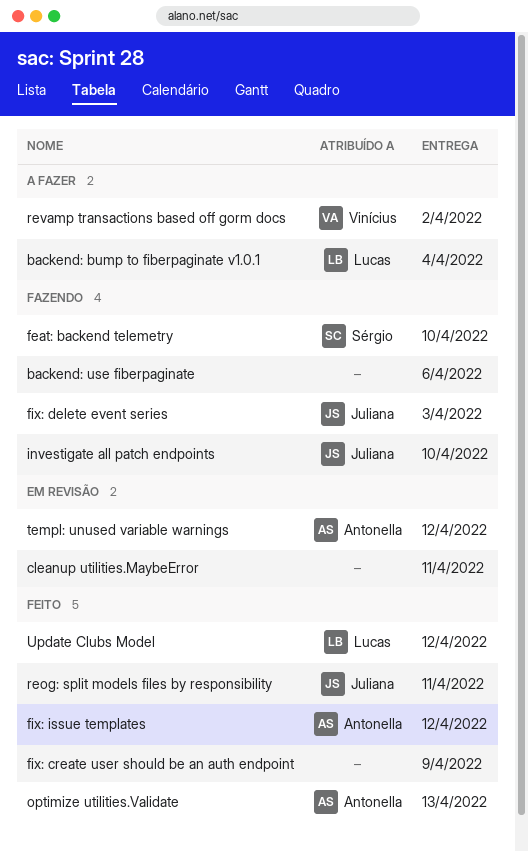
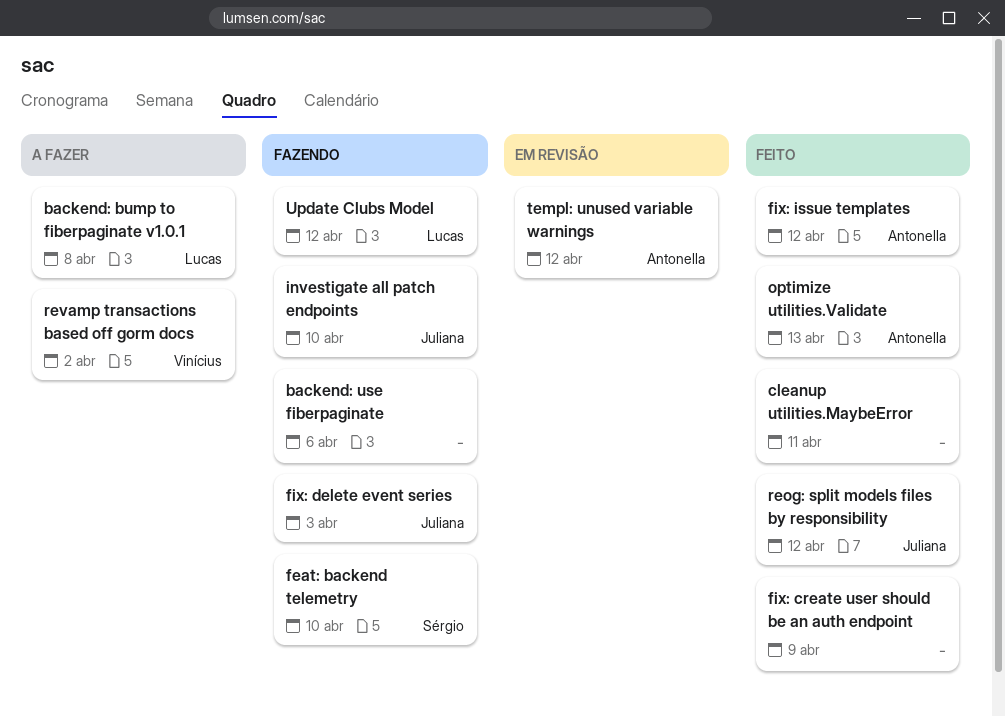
backend: bump to fiberpaginate v1.0.1, due: Apr 4 -> Apr 8
cleanup utilities.MaybeError, status: Em revisão -> Feito
reog: split models files by responsibility, due: Apr 11 -> Apr 12
Update Clubs Model, status: Feito -> Fazendo

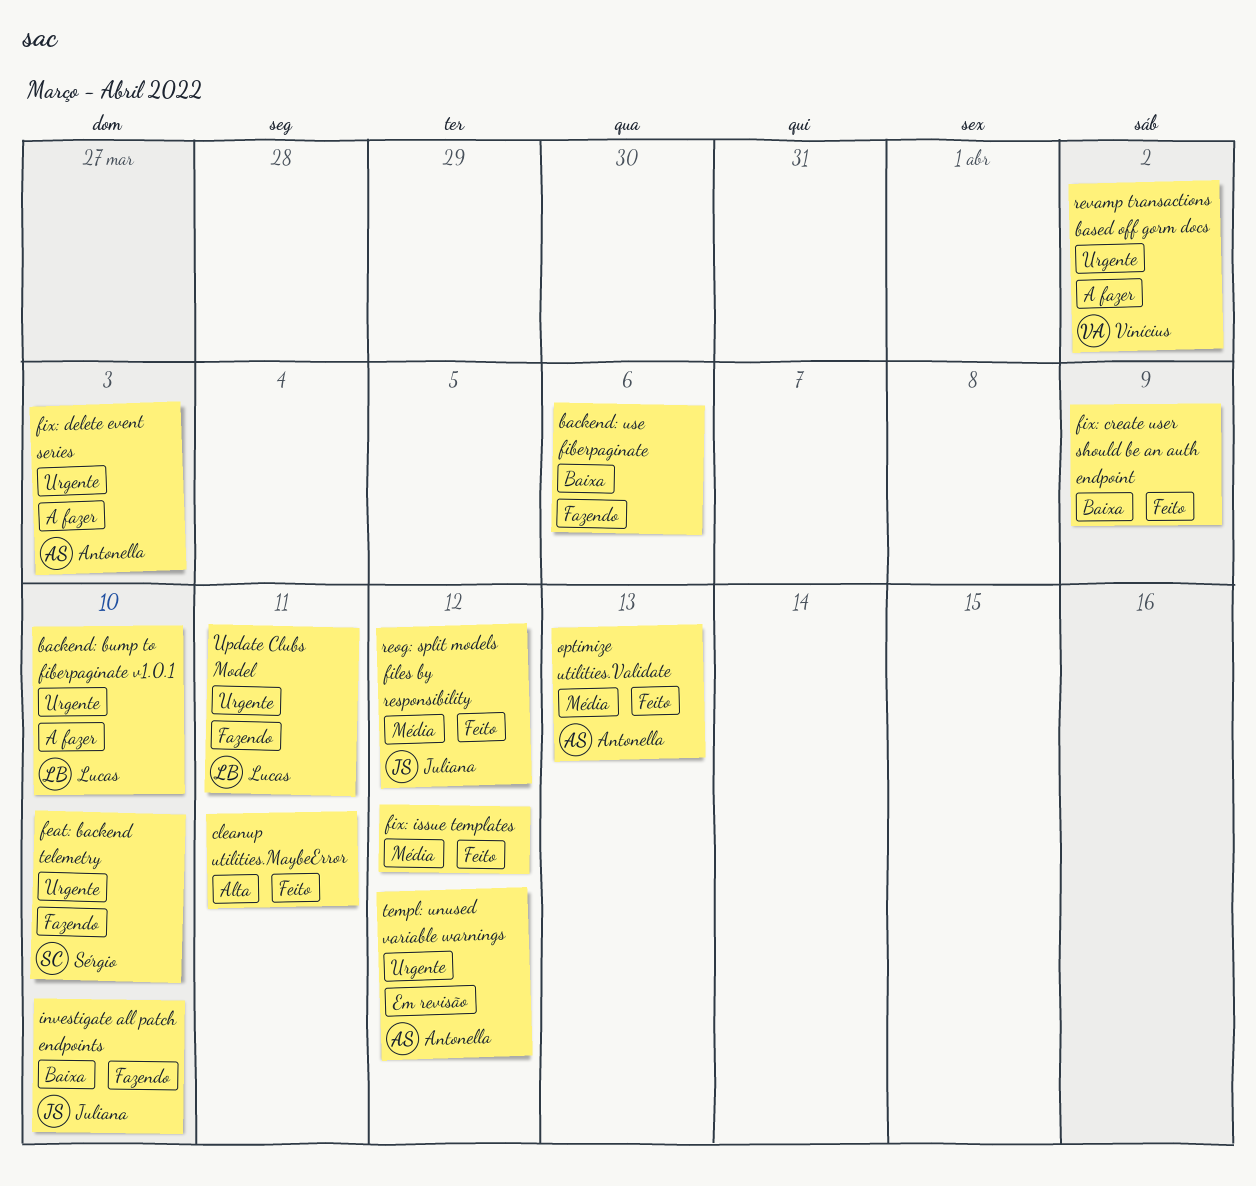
backend: bump to fiberpaginate v1.0.1, due: Apr 8 -> Apr 10
fix: delete event series, status: Fazendo -> A fazer
fix: delete event series, owner: Juliana -> Antonella
fix: issue templates, owner: Antonella -> none
Update Clubs Model, due: Apr 12 -> Apr 11

